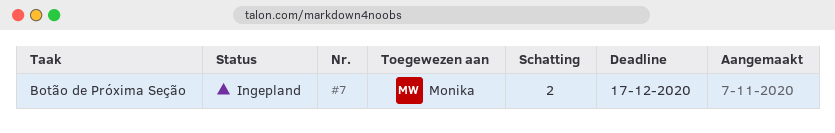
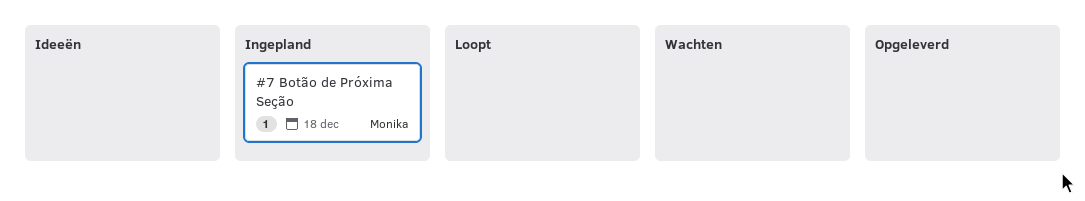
#7, estimate: 2 -> 1
#7, due: Dec 17 -> Dec 18

